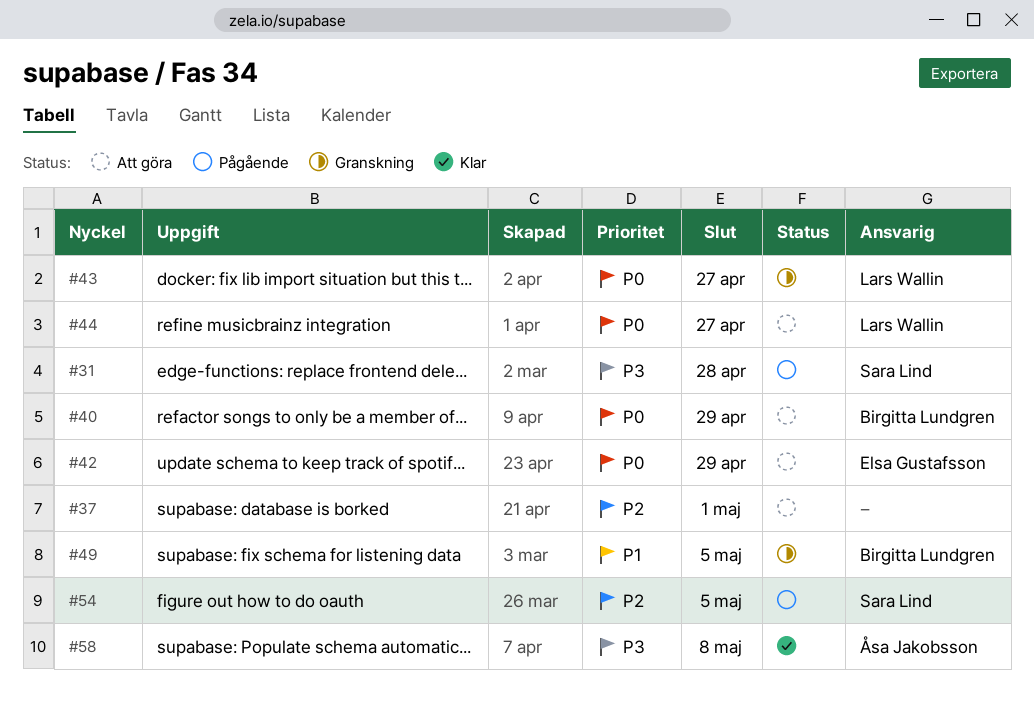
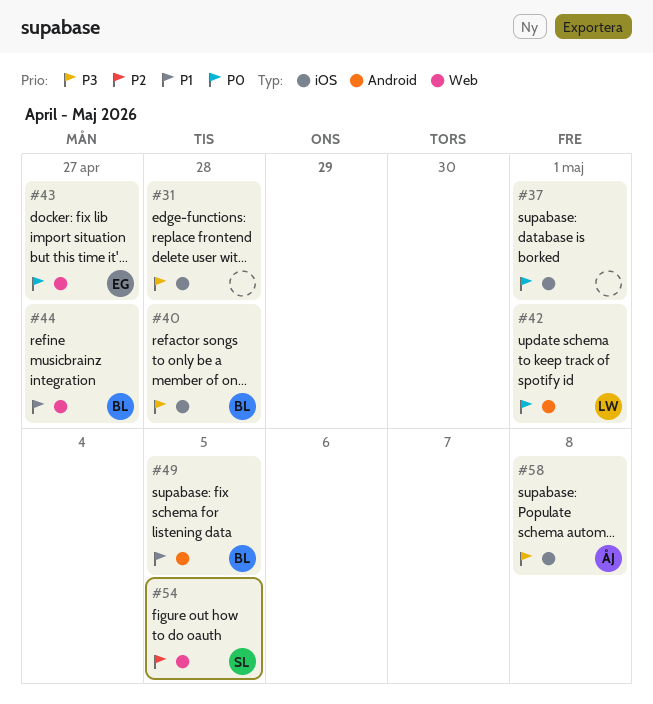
#31, owner: Sara Lind -> none
#37, priority: P2 -> P0
#40, priority: P0 -> P3
#40, due: Apr 29 -> Apr 28
#42, owner: Elsa Gustafsson -> Lars Wallin
#42, due: Apr 29 -> May 1
#43, owner: Lars Wallin -> Elsa Gustafsson
#44, owner: Lars Wallin -> Birgitta Lundgren
#44, priority: P0 -> P1

